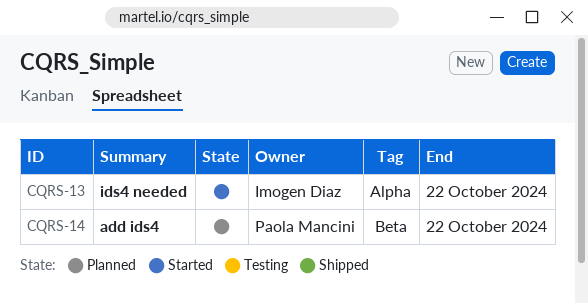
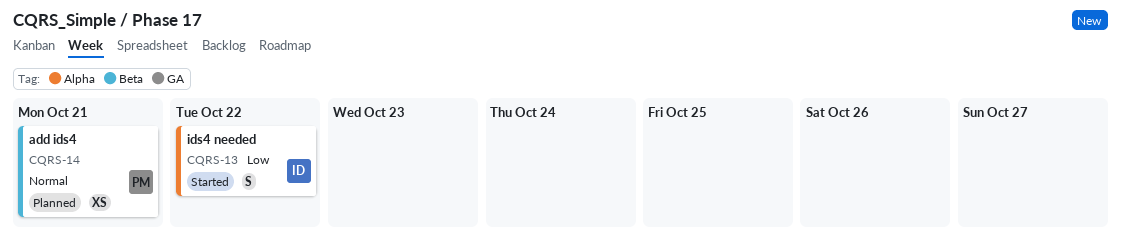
CQRS-14, due: Oct 22 -> Oct 21

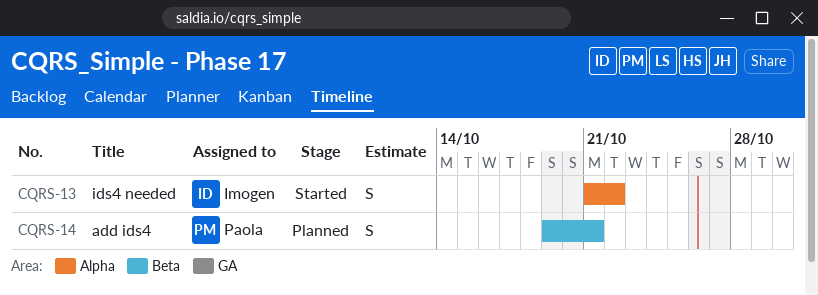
CQRS-14, estimate: XS -> S

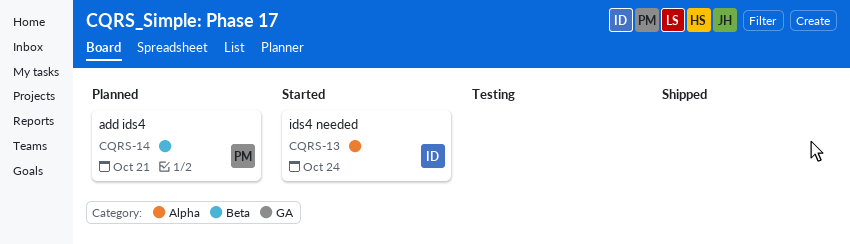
CQRS-13, due: Oct 22 -> Oct 24

